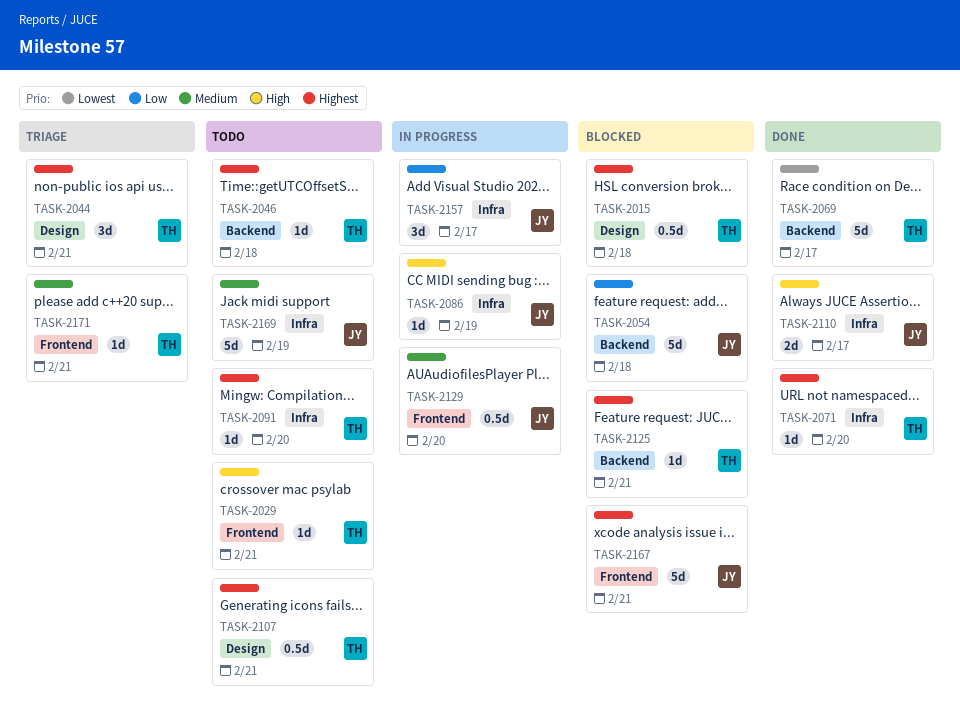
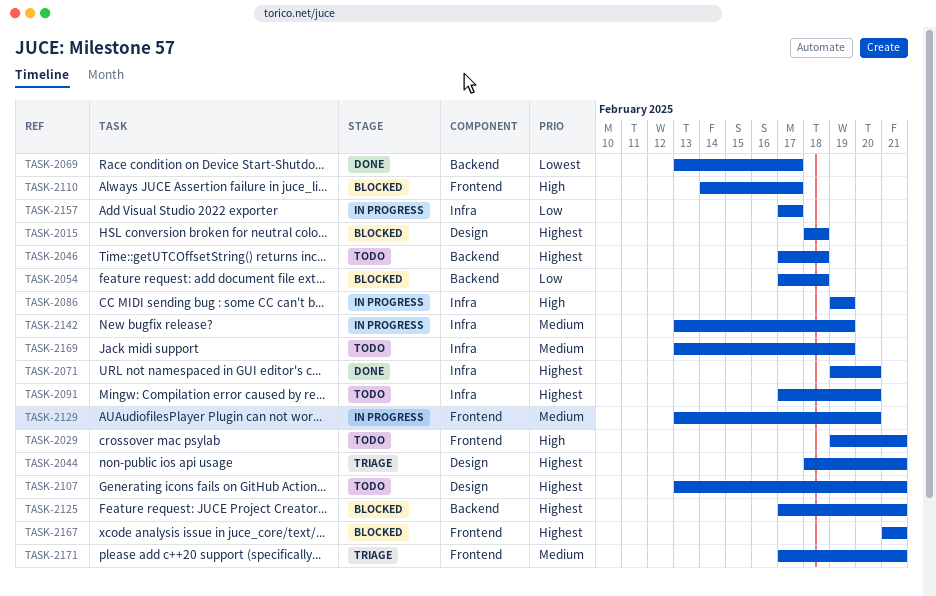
TASK-2110, status: Done -> Blocked
TASK-2110, label: Infra -> Frontend
TASK-2142: none -> present

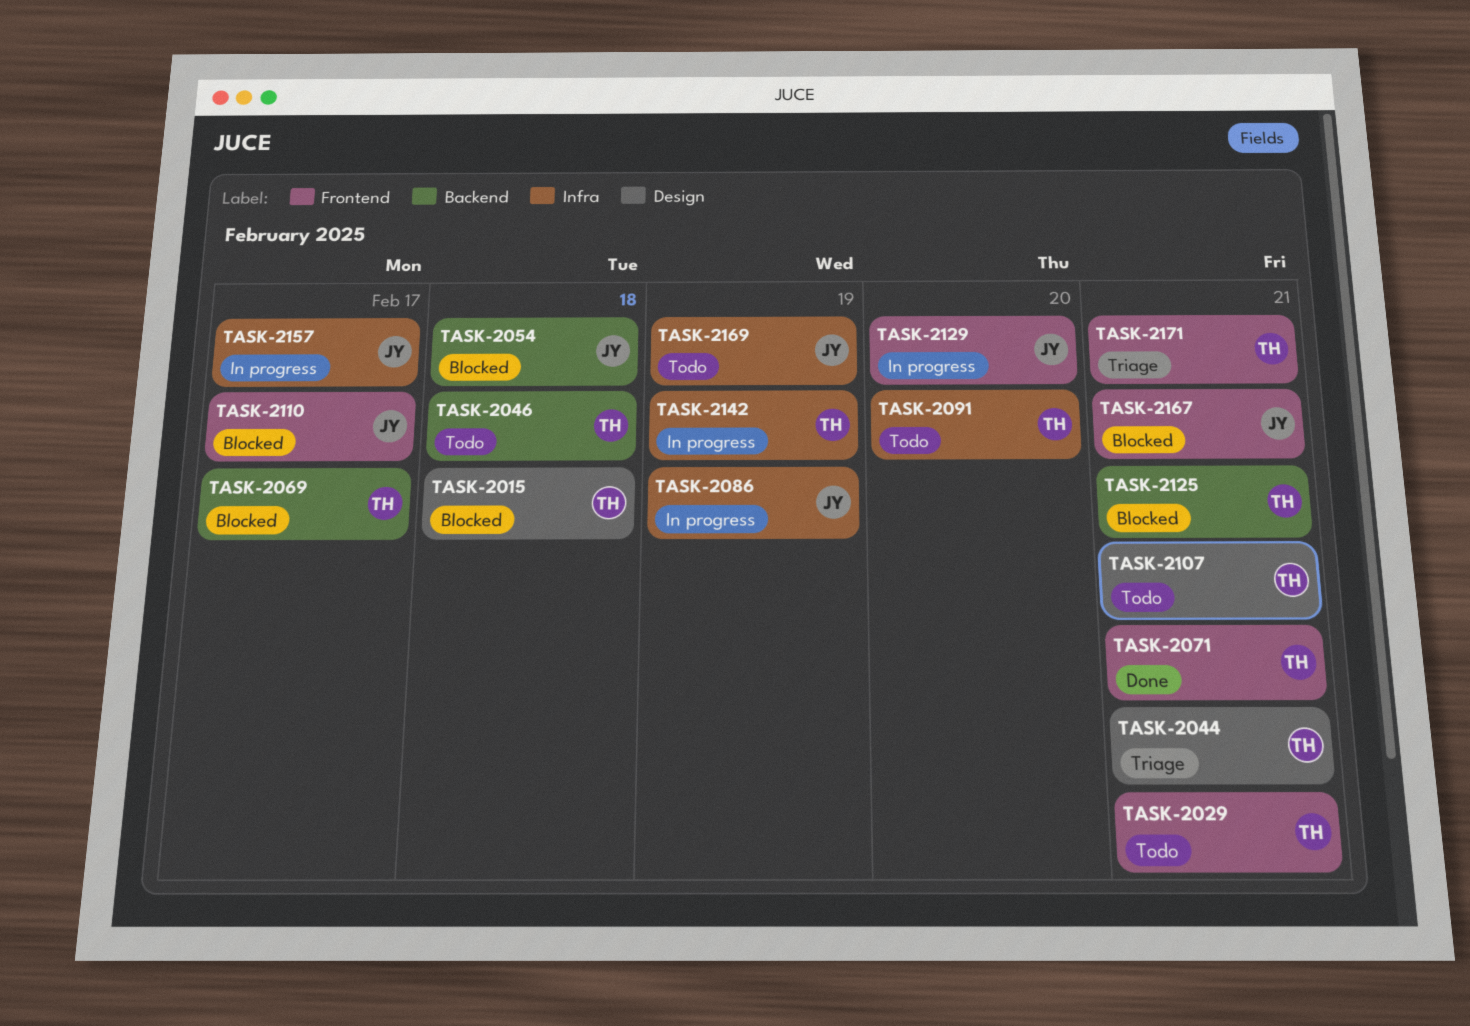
TASK-2069, status: Done -> Blocked
TASK-2071, label: Infra -> Frontend
TASK-2071, due: Feb 20 -> Feb 21

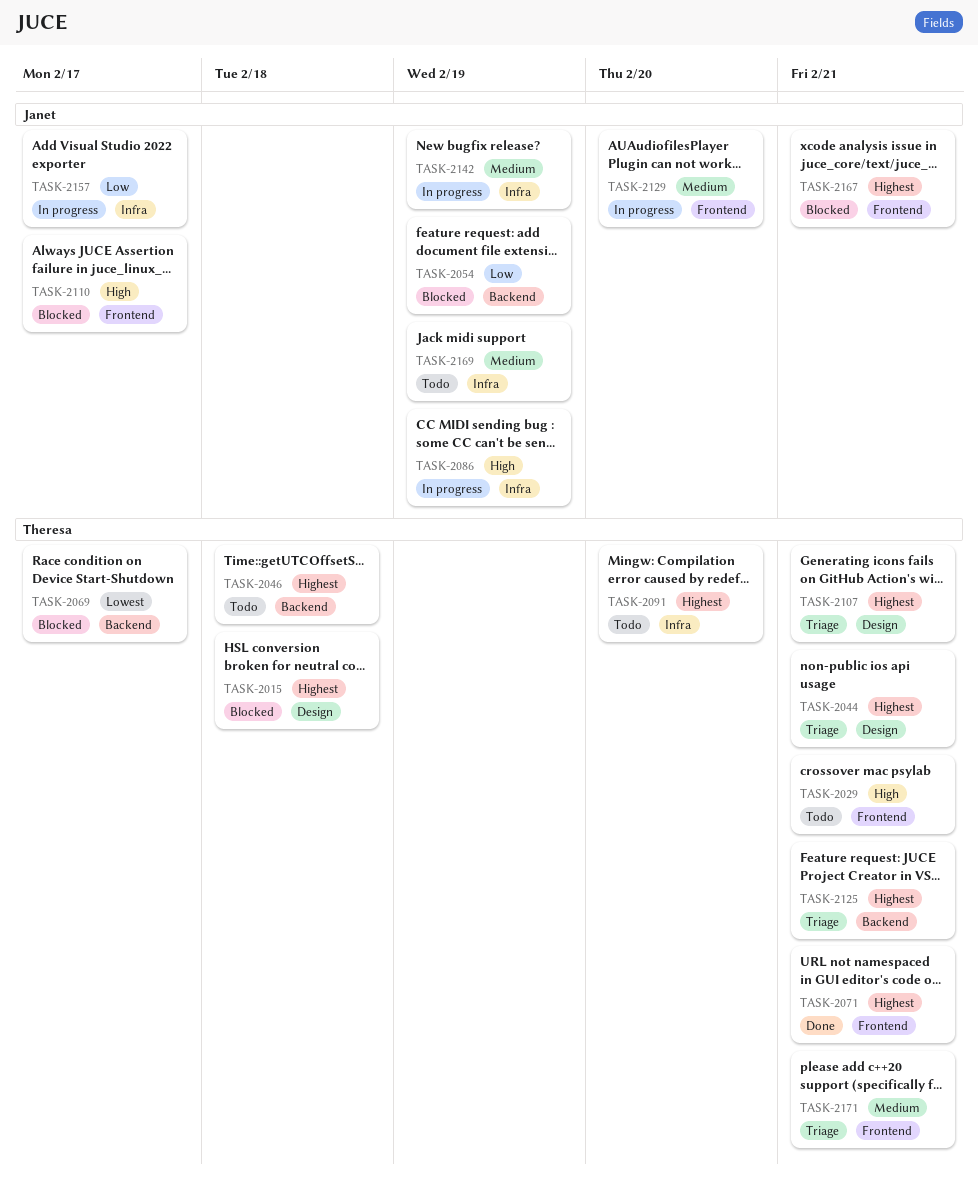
TASK-2054, due: Feb 18 -> Feb 19
TASK-2107, status: Todo -> Triage
TASK-2125, status: Blocked -> Triage
TASK-2142, owner: Theresa -> Janet

